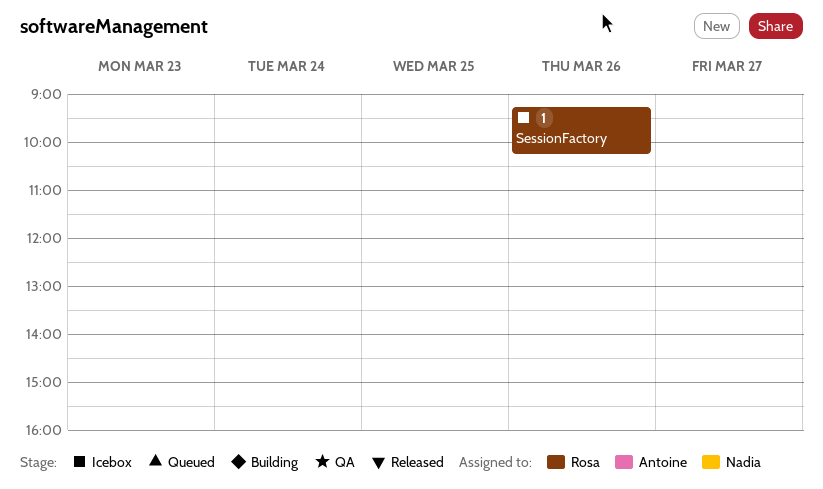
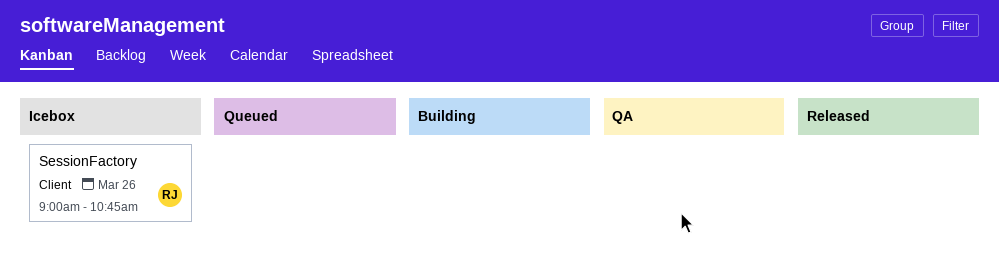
SessionFactory, begins: 09:15 -> 09:00
SessionFactory, ends: 10:15 -> 10:45

